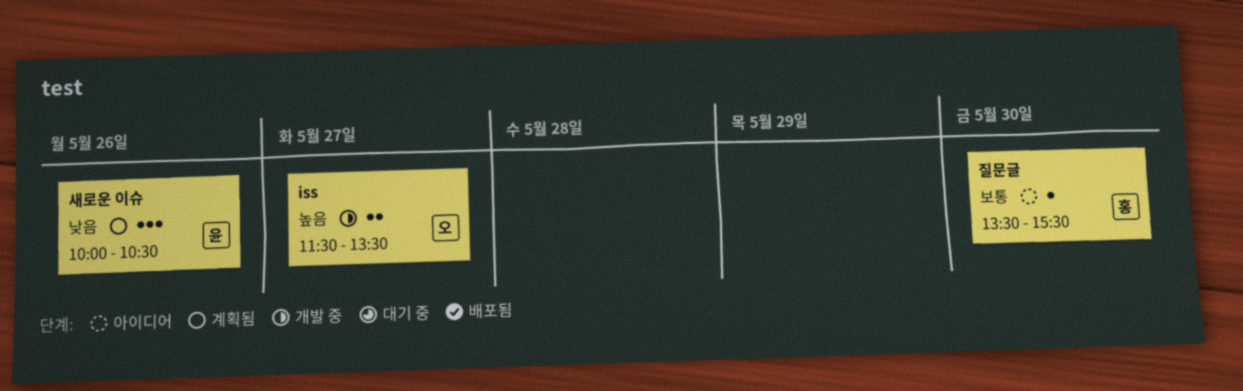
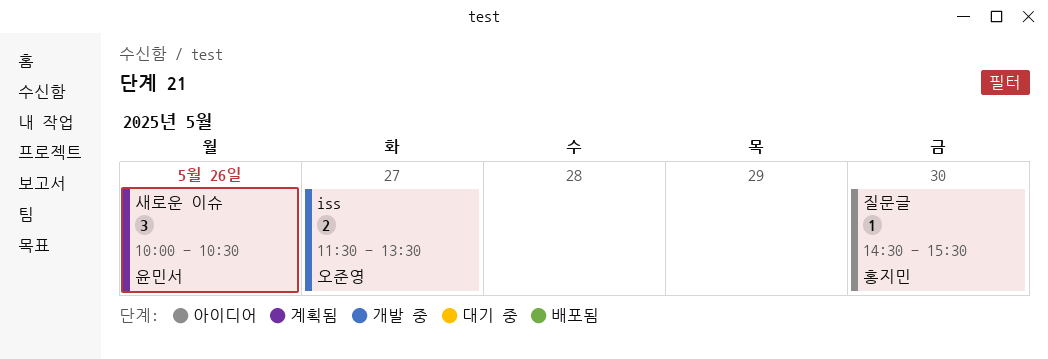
질문글, begins: 13:30 -> 14:30

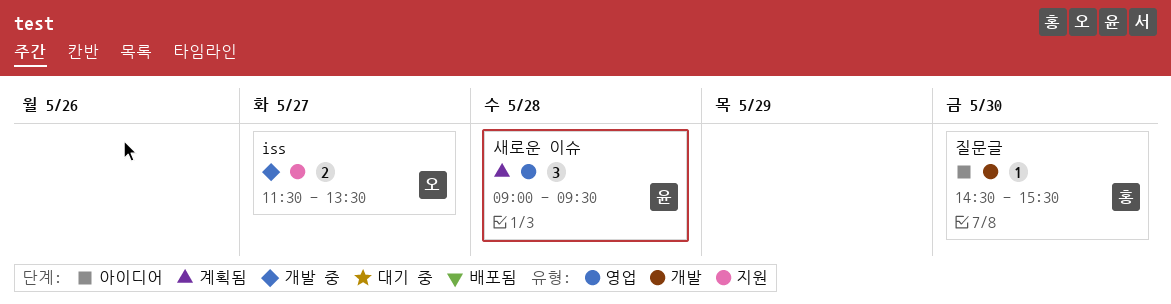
새로운 이슈, day: May 26 -> May 28
새로운 이슈, begins: 10:00 -> 09:00
새로운 이슈, ends: 10:30 -> 09:30

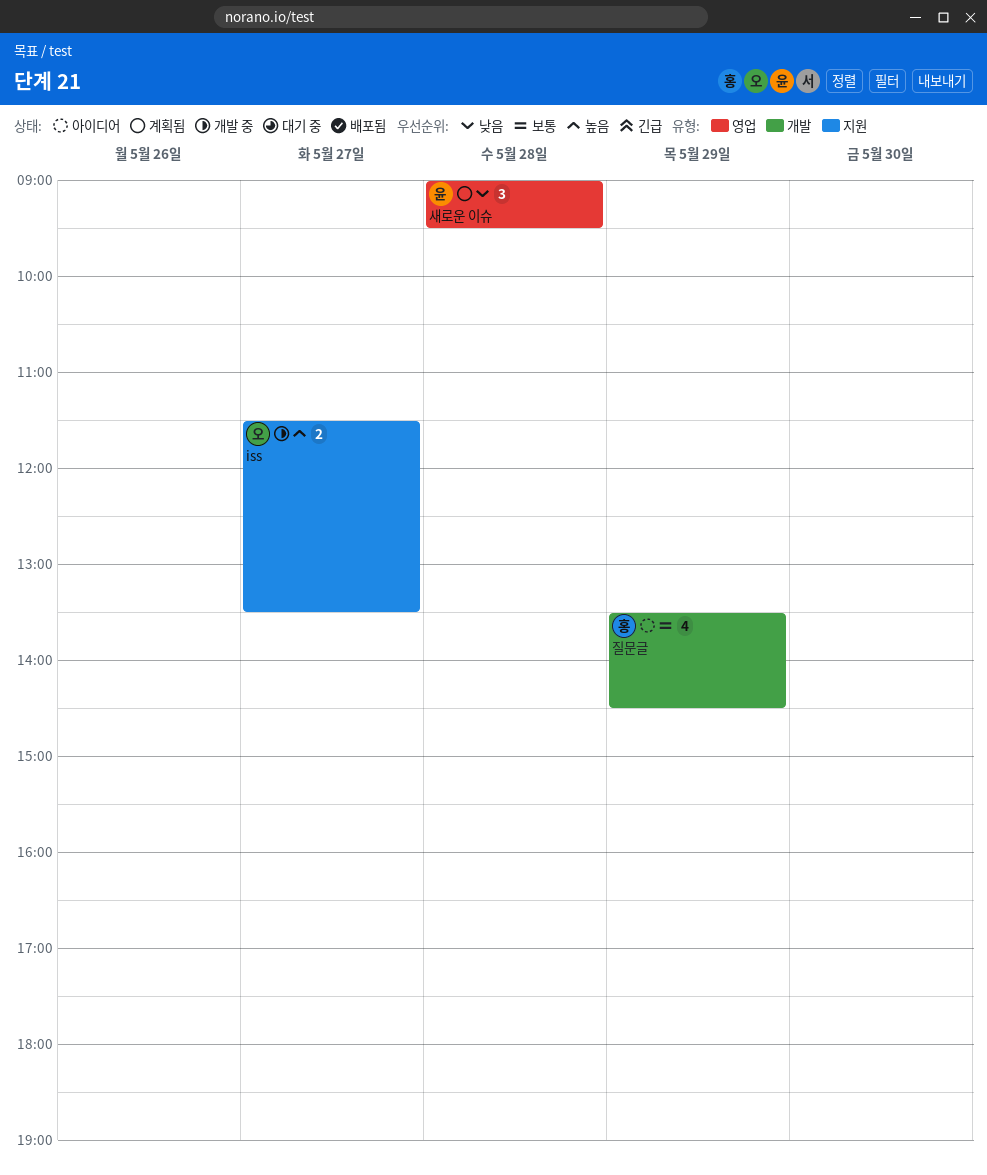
질문글, estimate: 1 -> 4
질문글, day: May 30 -> May 29
질문글, begins: 14:30 -> 13:30
질문글, ends: 15:30 -> 14:30

